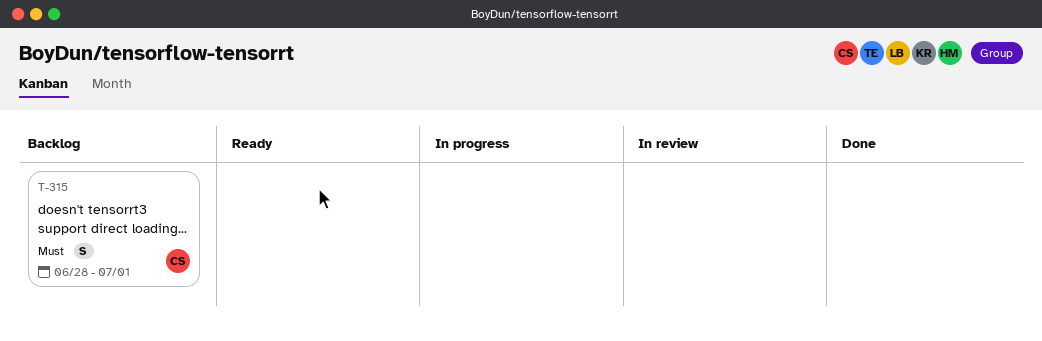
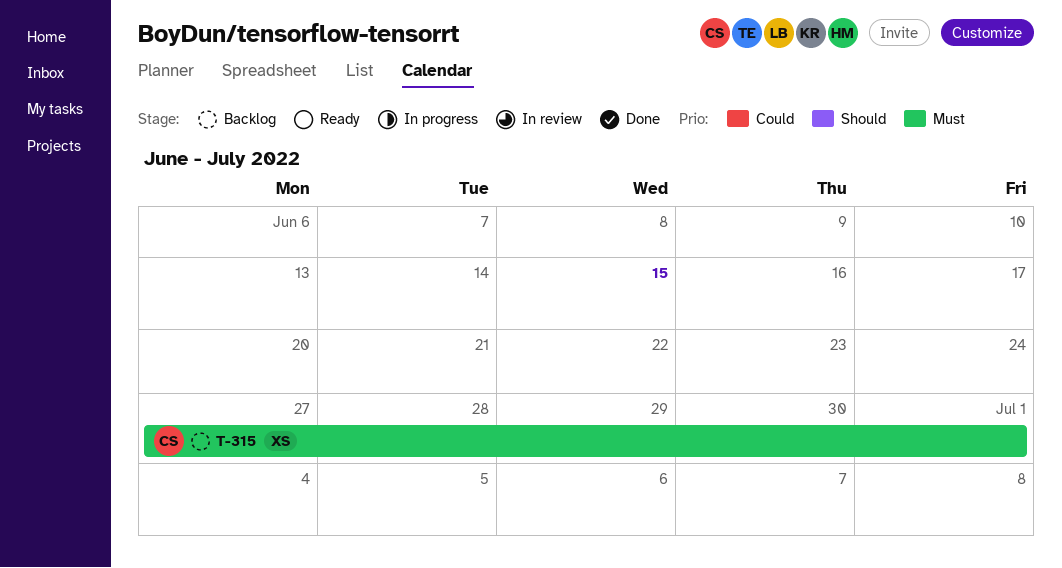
T-315, estimate: S -> XS
T-315, start: Jun 28 -> Jun 27

